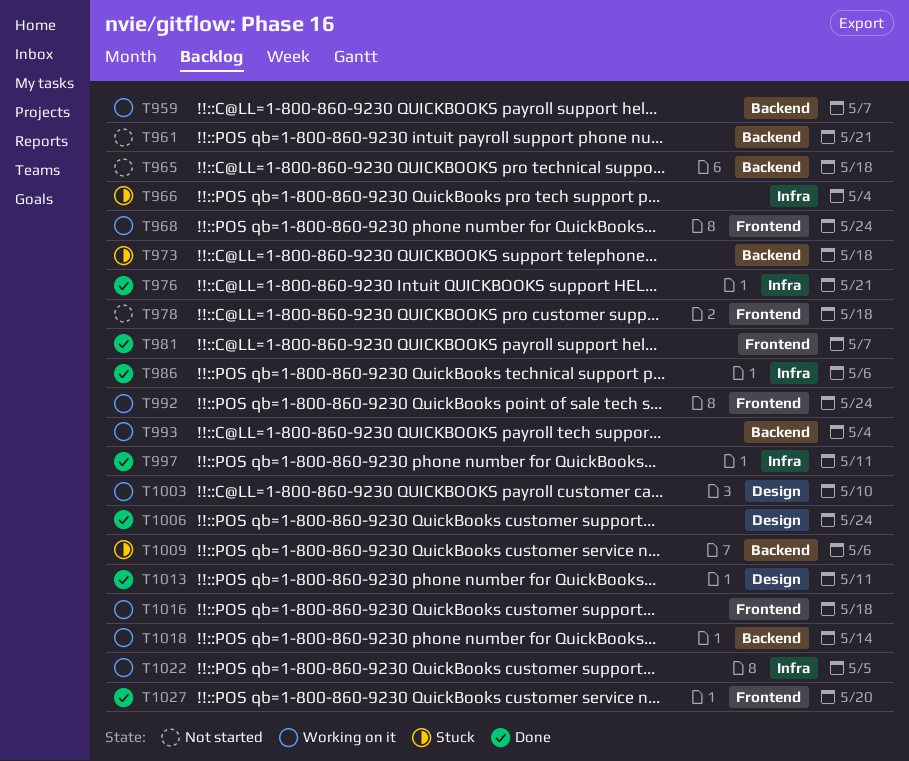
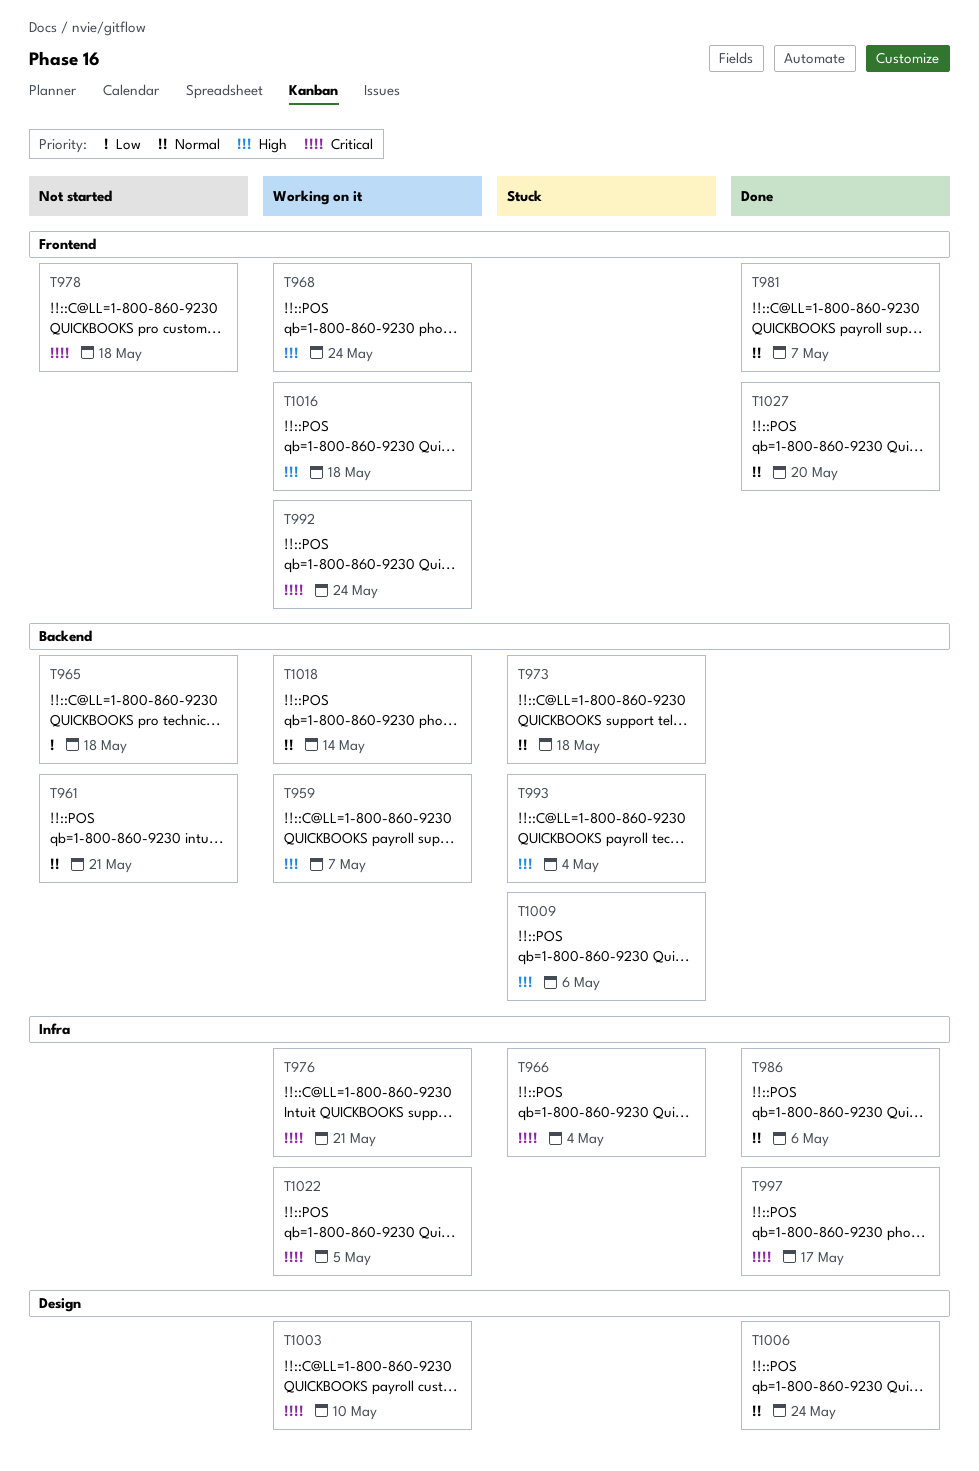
T976, status: Done -> Working on it
T993, status: Working on it -> Stuck
T997, due: May 11 -> May 17
T1013: present -> none

